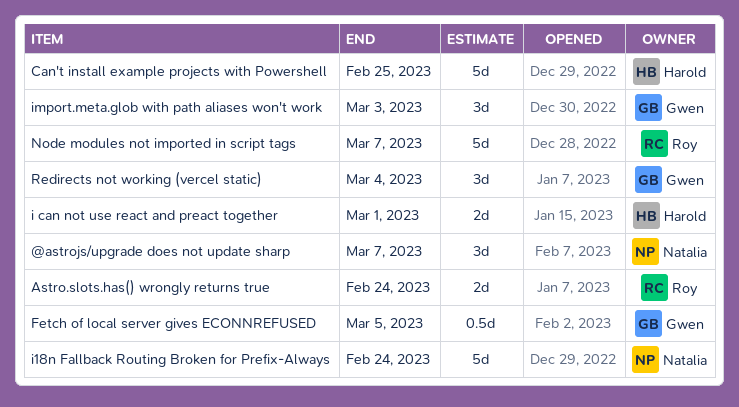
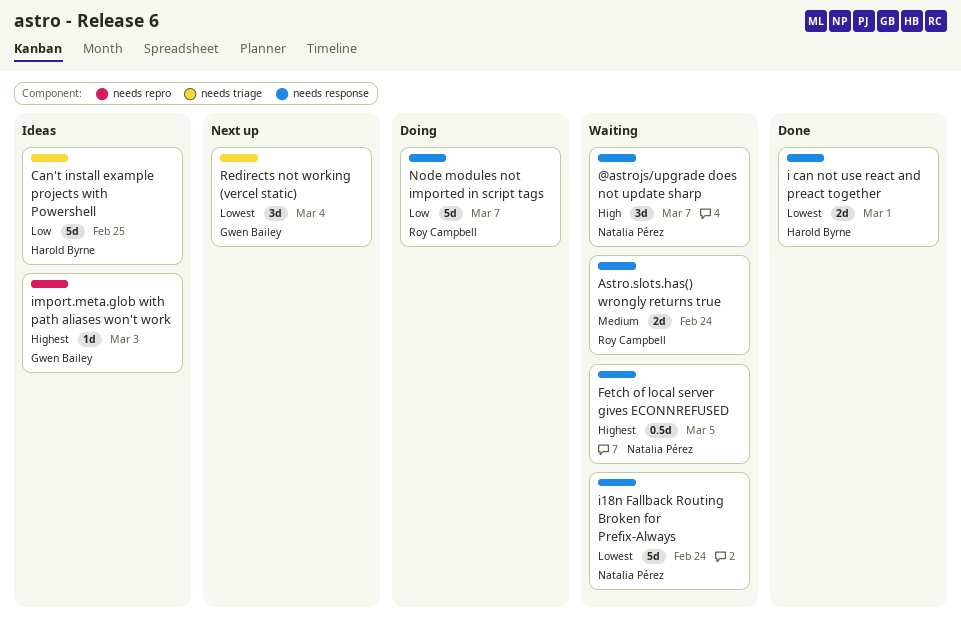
Fetch of local server gives ECONNREFUSED, owner: Gwen Bailey -> Natalia Pérez
import.meta.glob with path aliases won't work, estimate: 3d -> 1d

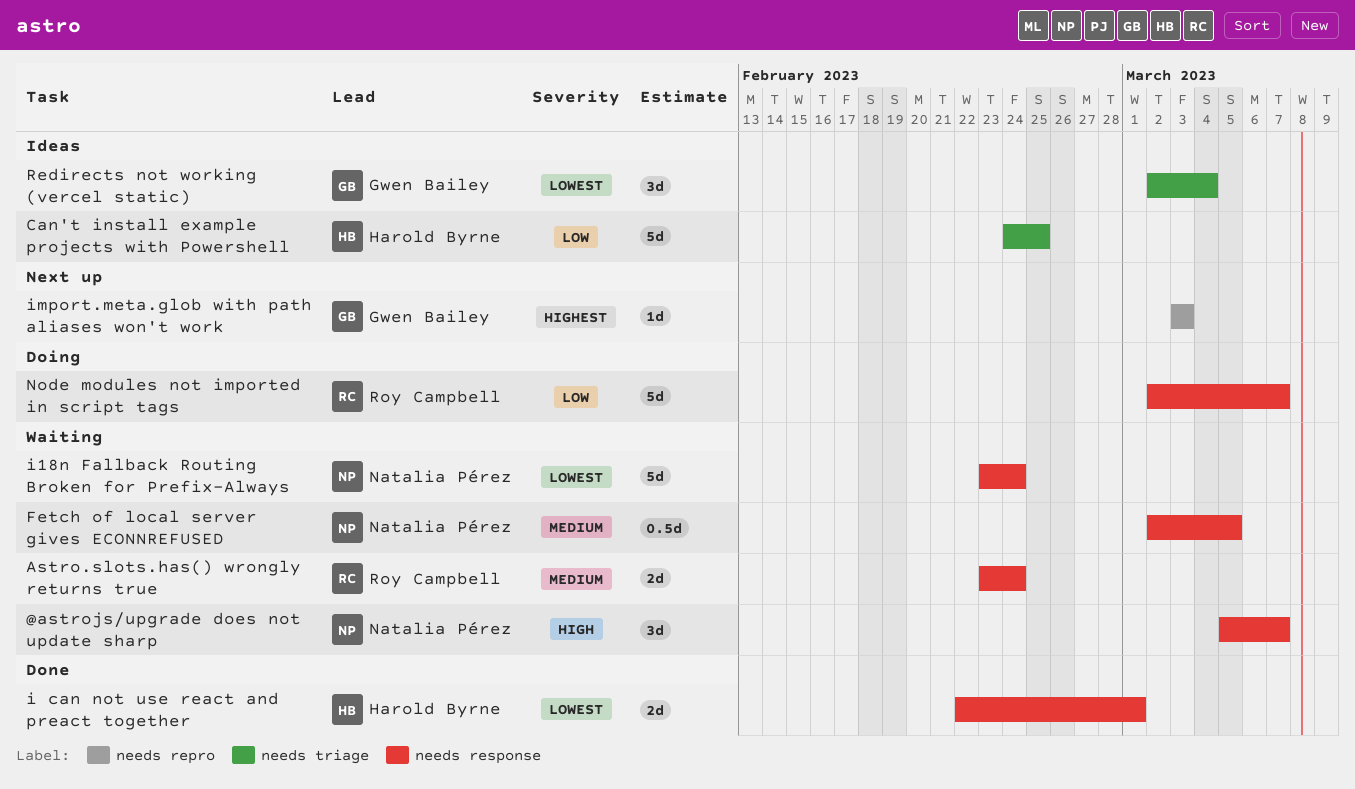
Fetch of local server gives ECONNREFUSED, priority: Highest -> Medium
import.meta.glob with path aliases won't work, status: Ideas -> Next up
Redirects not working (vercel static), status: Next up -> Ideas

